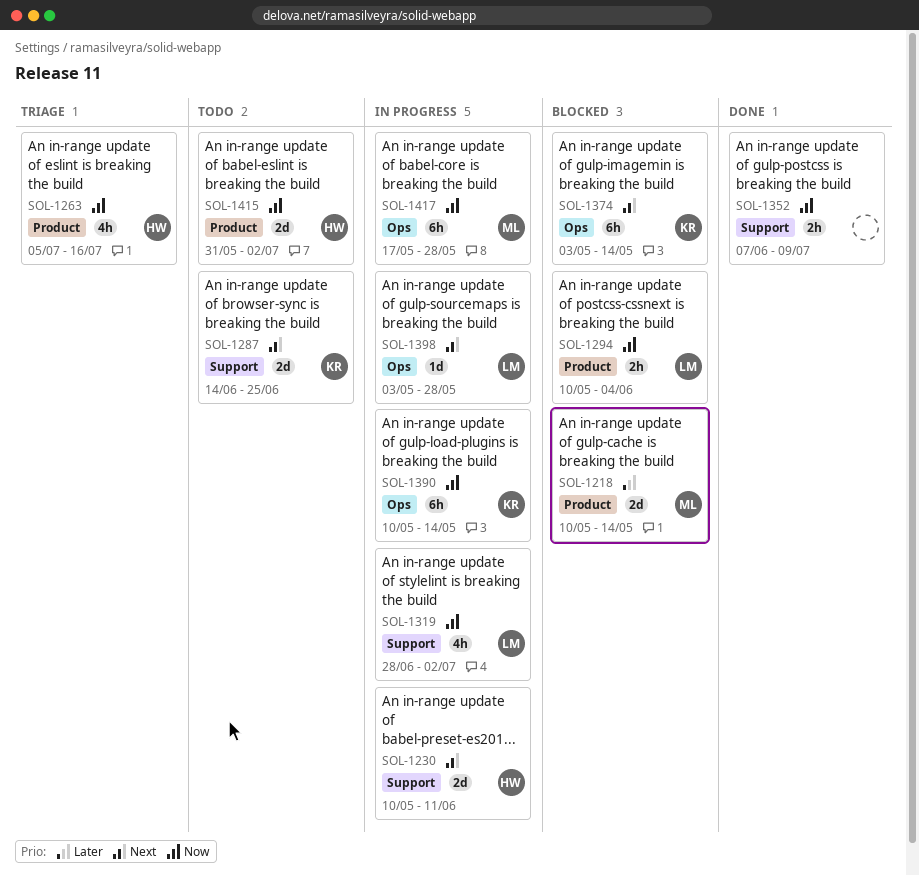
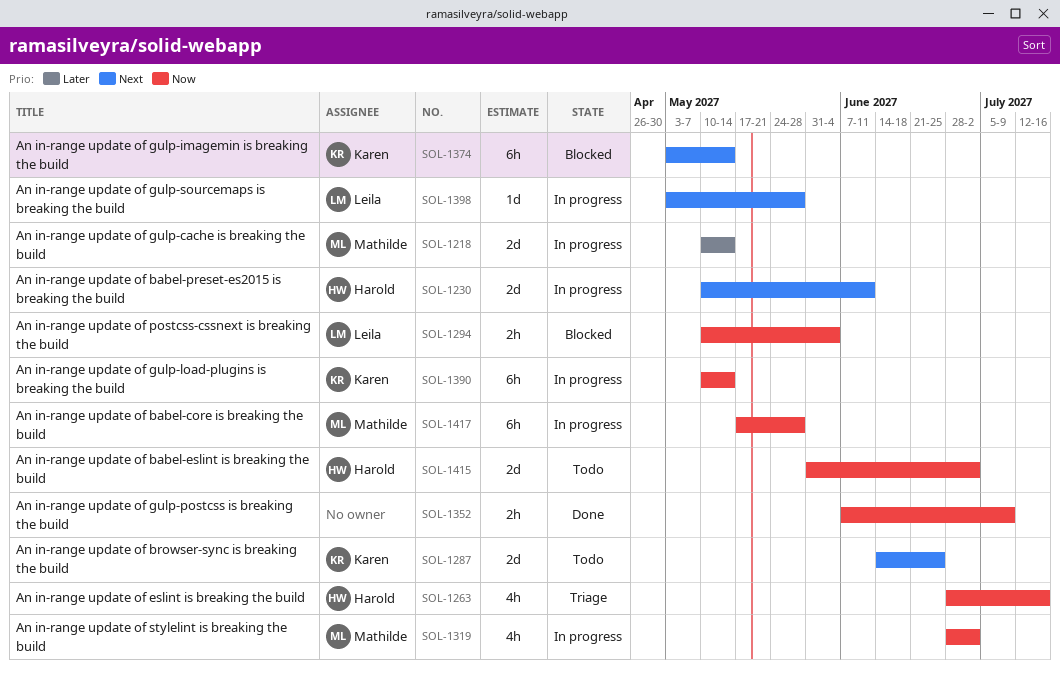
SOL-1218, status: Blocked -> In progress
SOL-1263, start: Jul 5 -> Jun 28
SOL-1319, owner: Leila -> Mathilde

